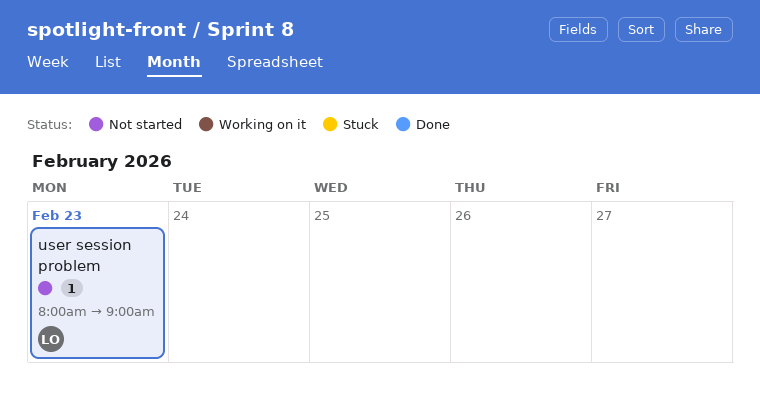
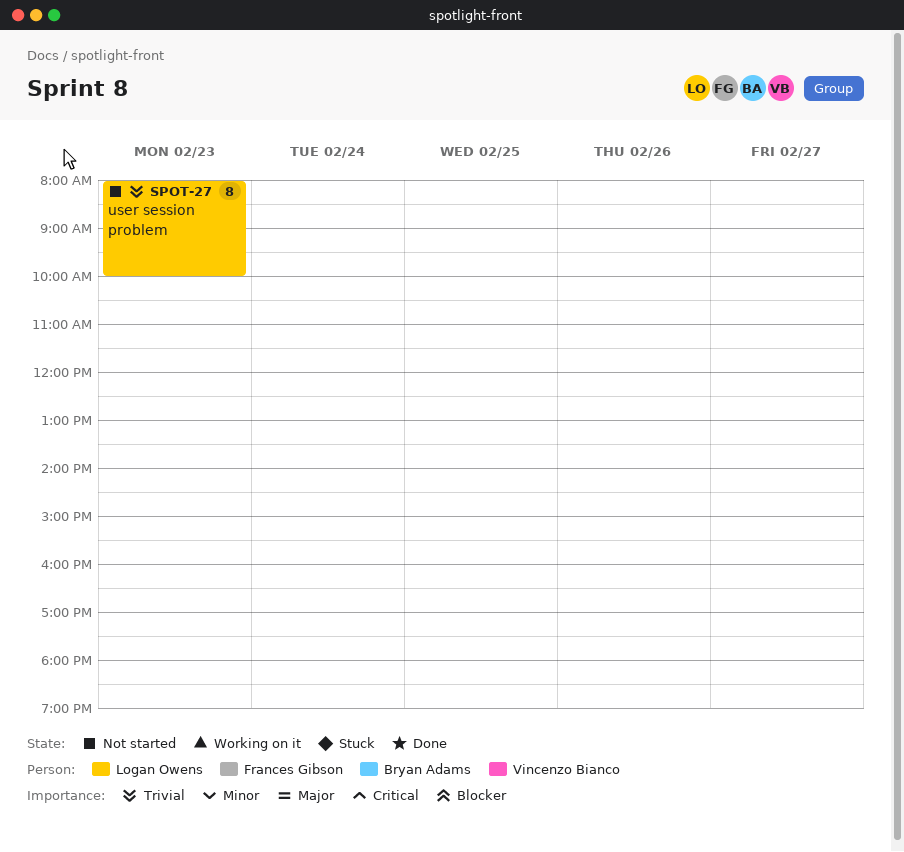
user session problem, estimate: 1 -> 8
user session problem, ends: 09:00 -> 10:00

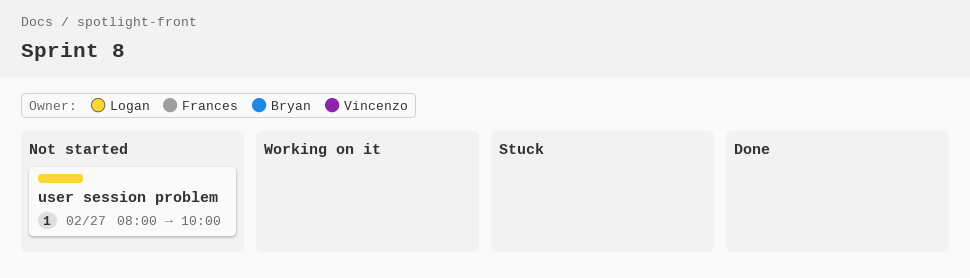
user session problem, estimate: 8 -> 1
user session problem, day: Feb 23 -> Feb 27

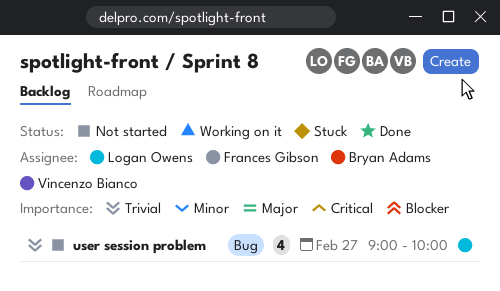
user session problem, estimate: 1 -> 4
user session problem, begins: 08:00 -> 09:00

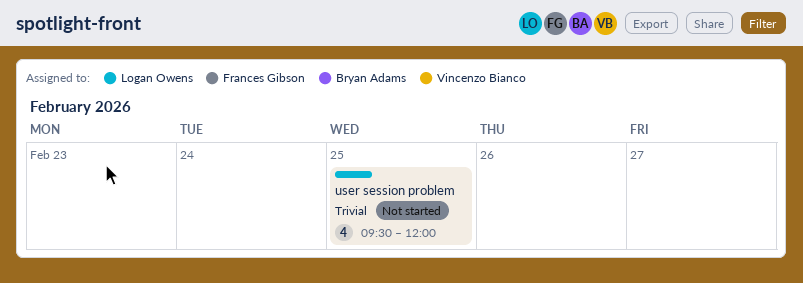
user session problem, day: Feb 27 -> Feb 25
user session problem, begins: 09:00 -> 09:30
user session problem, ends: 10:00 -> 12:00

